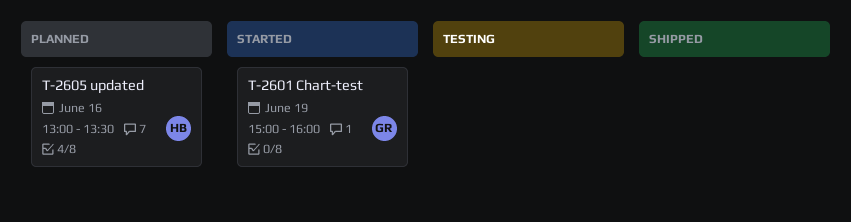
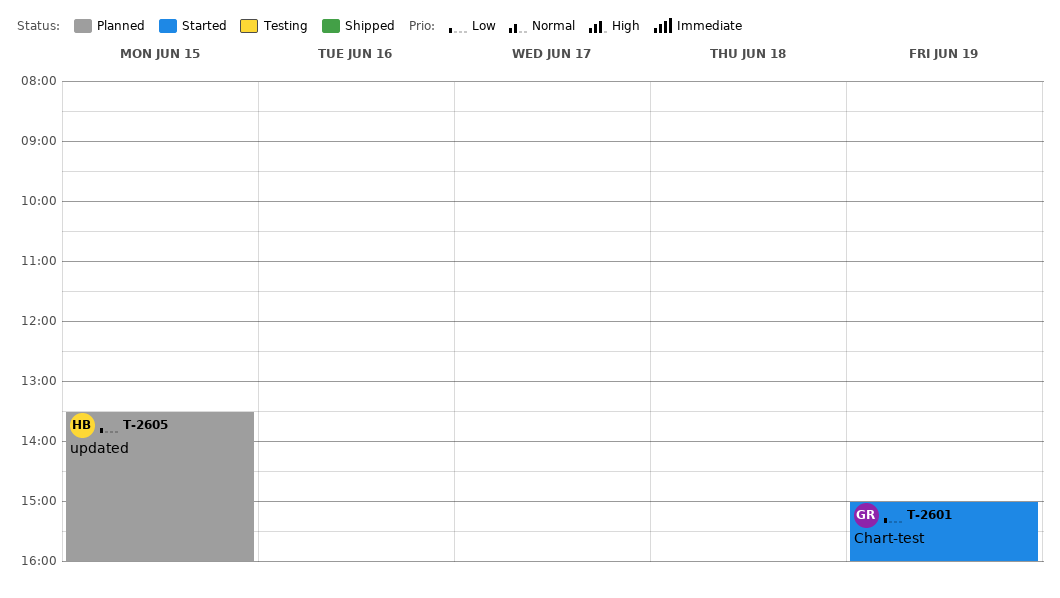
T-2605, day: Jun 16 -> Jun 15
T-2605, begins: 13:00 -> 13:30
T-2605, ends: 13:30 -> 16:00

